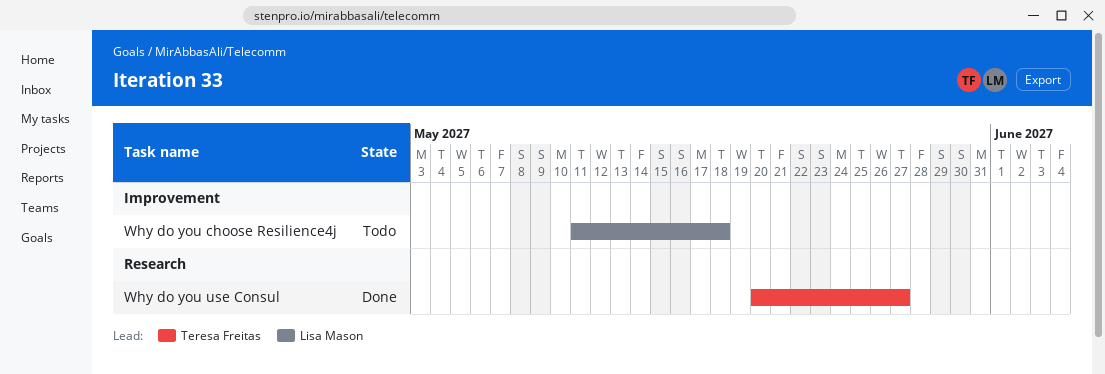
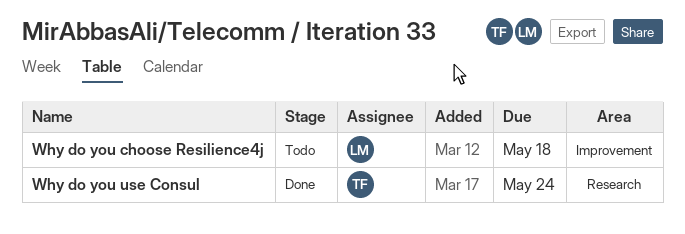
Why do you use Consul, due: May 27 -> May 24

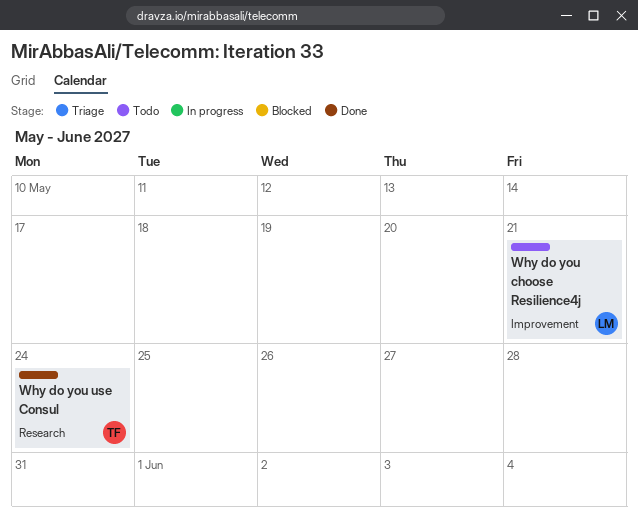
Why do you choose Resilience4j, due: May 18 -> May 21

